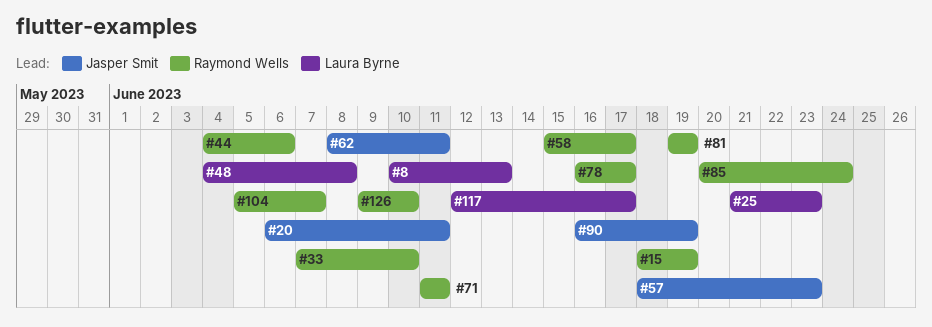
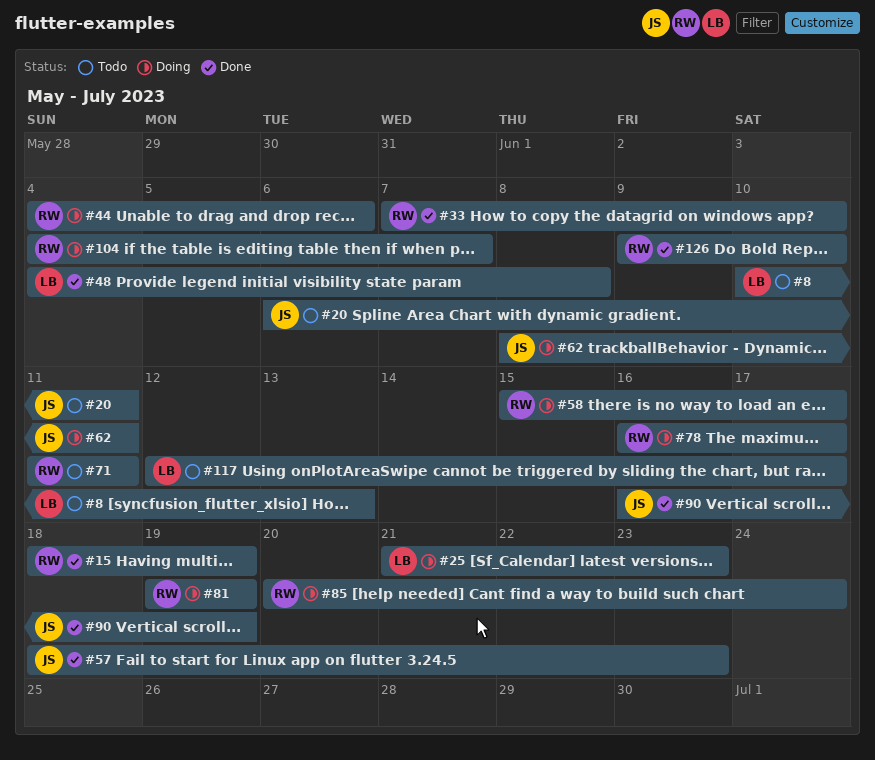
#104, start: Jun 5 -> Jun 4

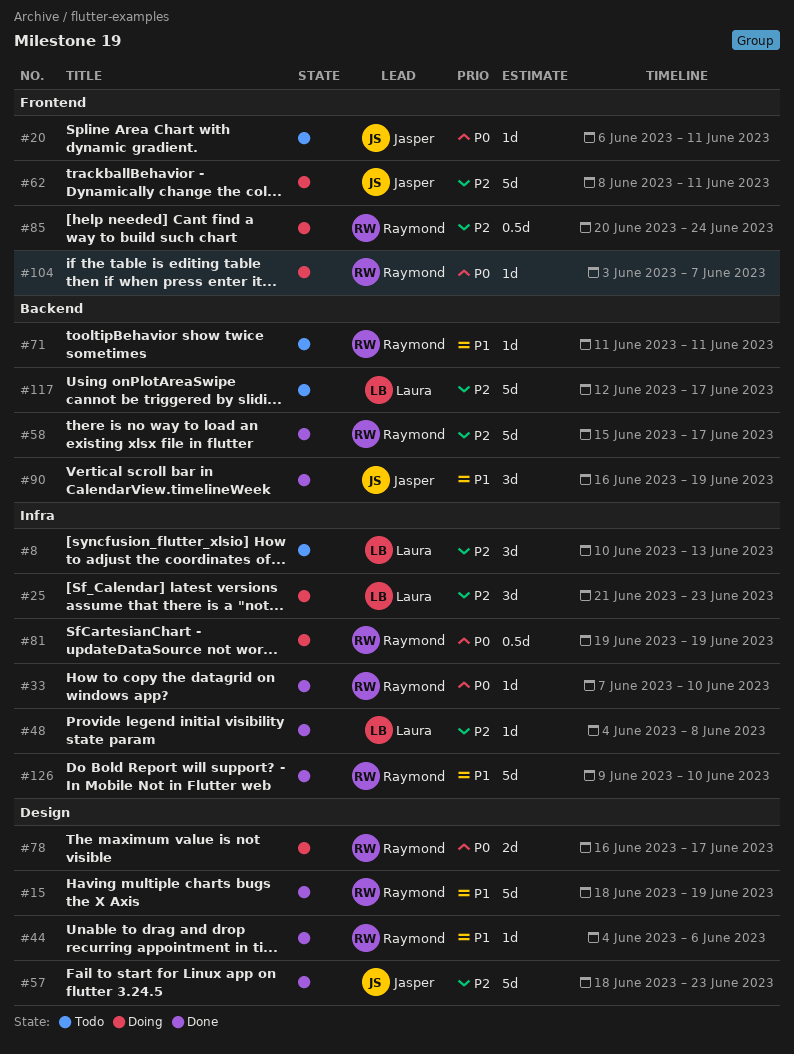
#44, status: Doing -> Done
#58, status: Doing -> Done
#104, start: Jun 4 -> Jun 3

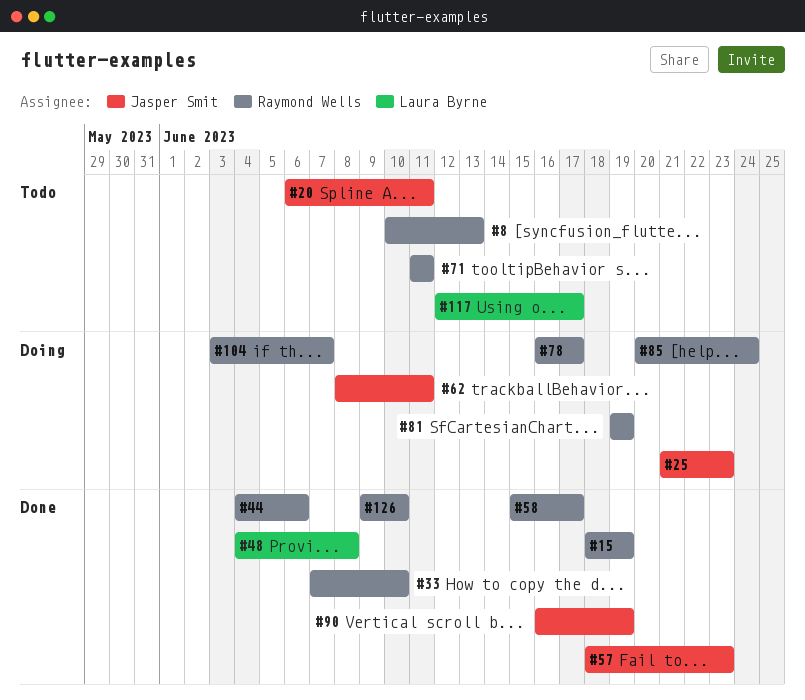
#8, owner: Laura Byrne -> Raymond Wells
#25, owner: Laura Byrne -> Jasper Smit

